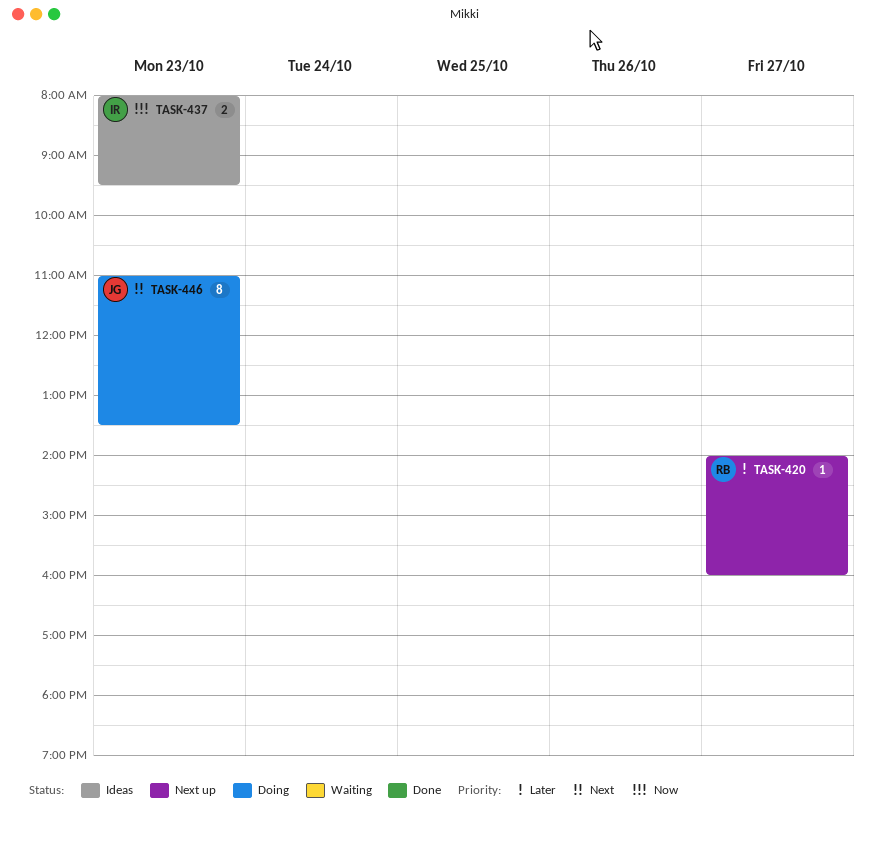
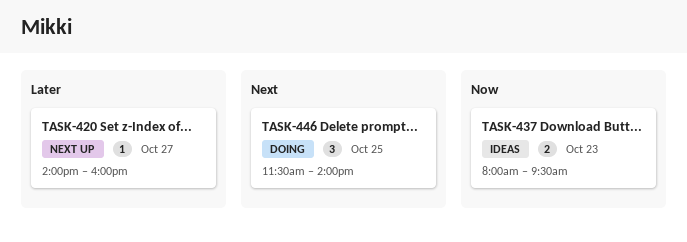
TASK-446, estimate: 8 -> 3
TASK-446, day: Oct 23 -> Oct 25
TASK-446, begins: 11:00 -> 11:30
TASK-446, ends: 13:30 -> 14:00

